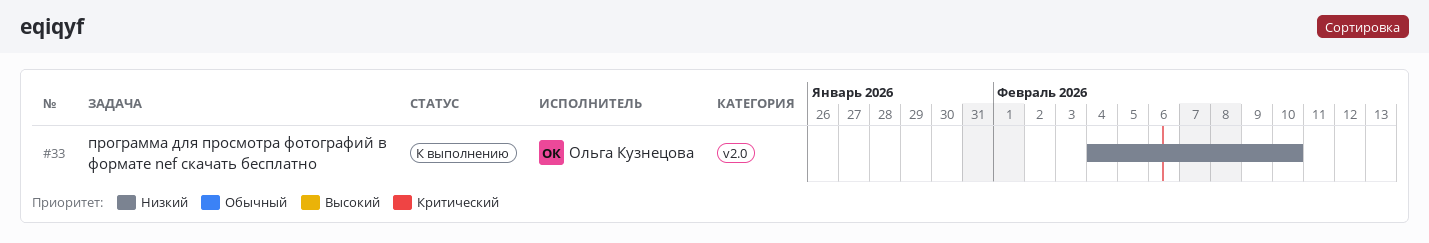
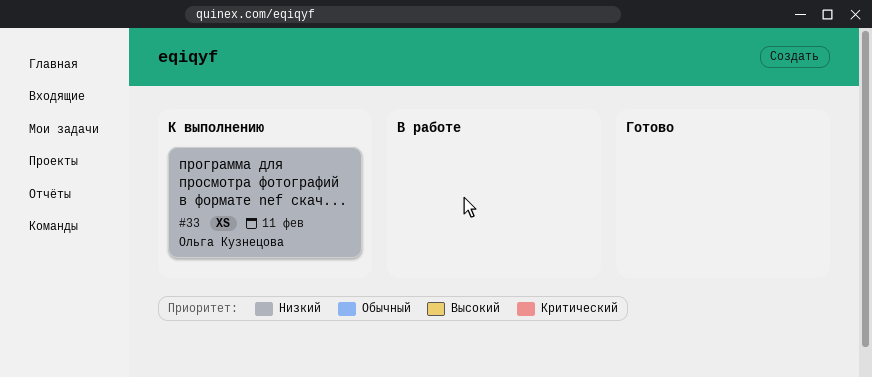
#33, due: Feb 10 -> Feb 11

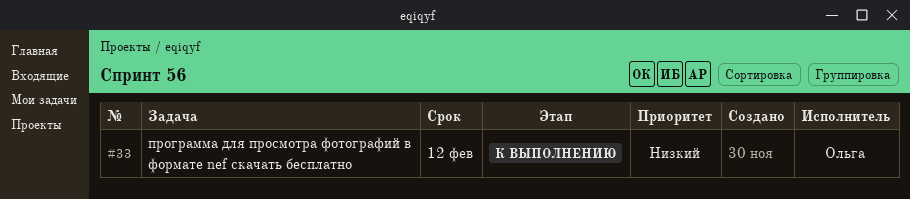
#33, due: Feb 11 -> Feb 12

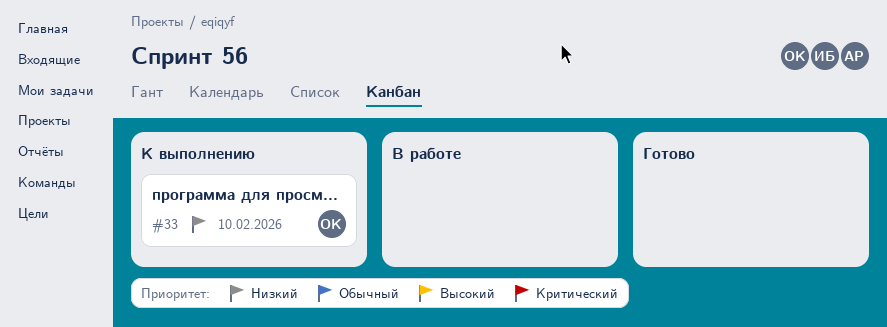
#33, due: Feb 12 -> Feb 10

